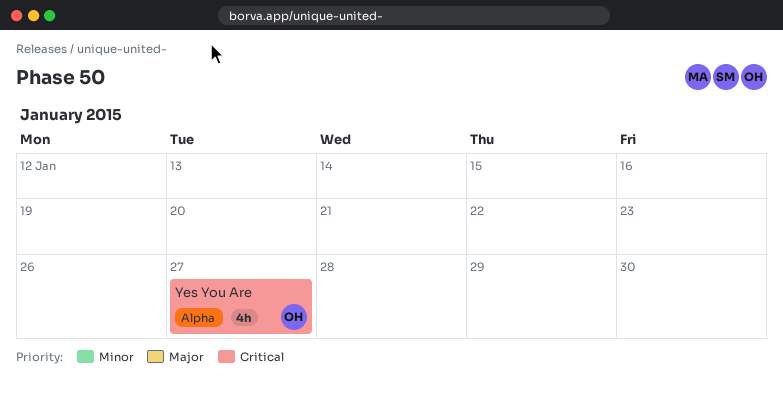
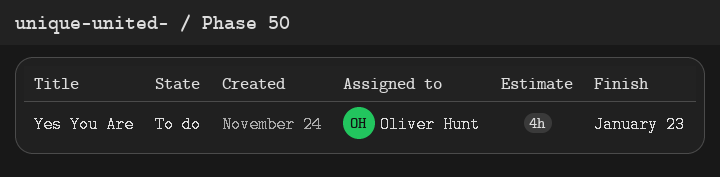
Yes You Are, due: Jan 27 -> Jan 23

